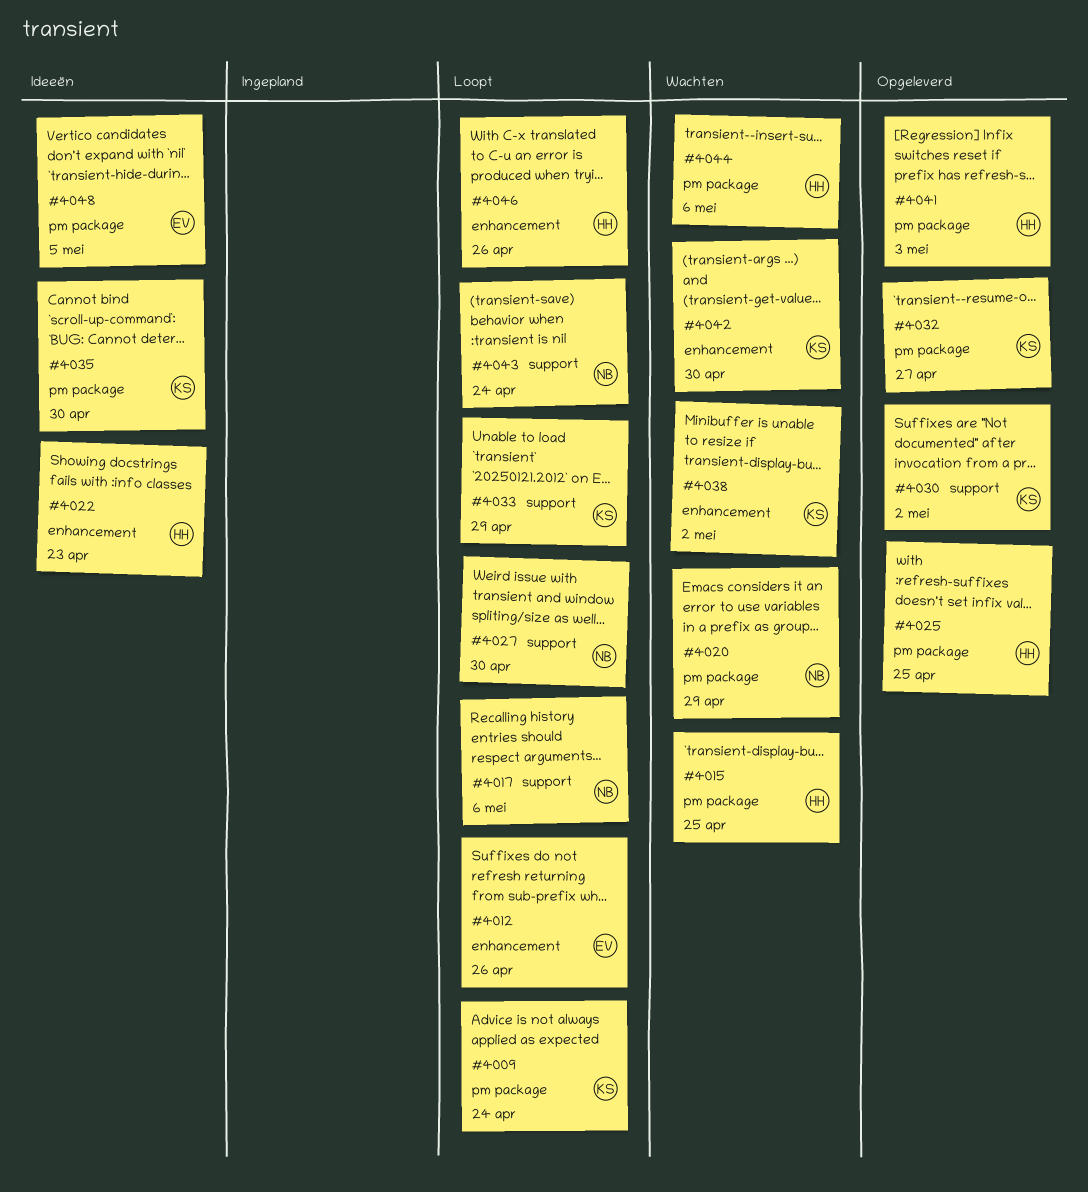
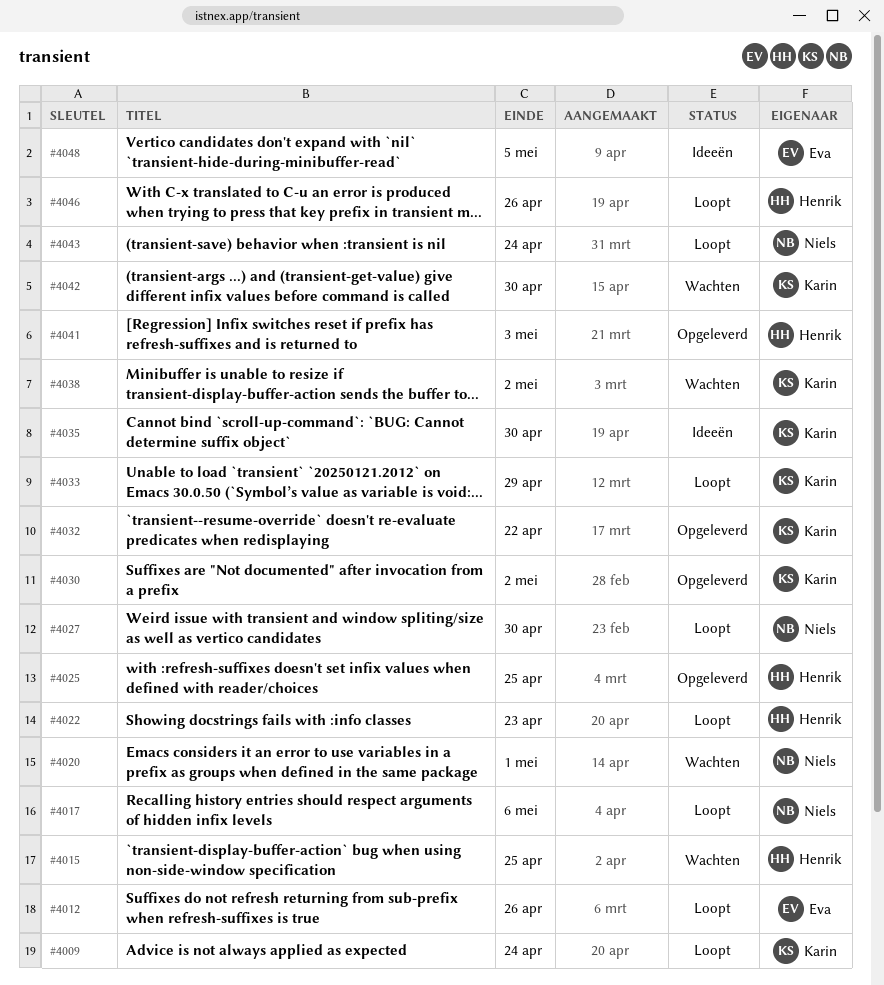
#4020, due: Apr 29 -> May 1
#4022, status: Ideeën -> Loopt
#4032, due: Apr 27 -> Apr 22
#4044: present -> none

